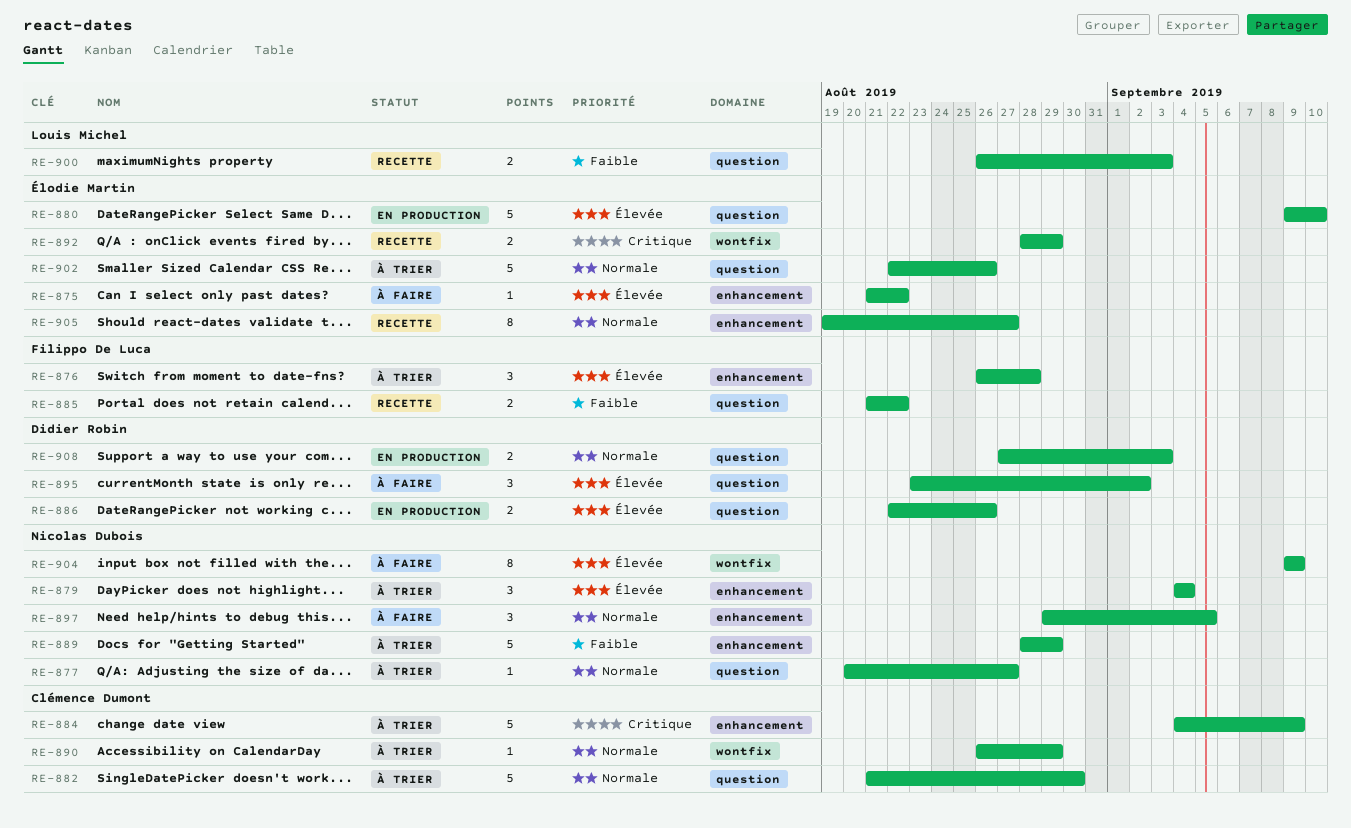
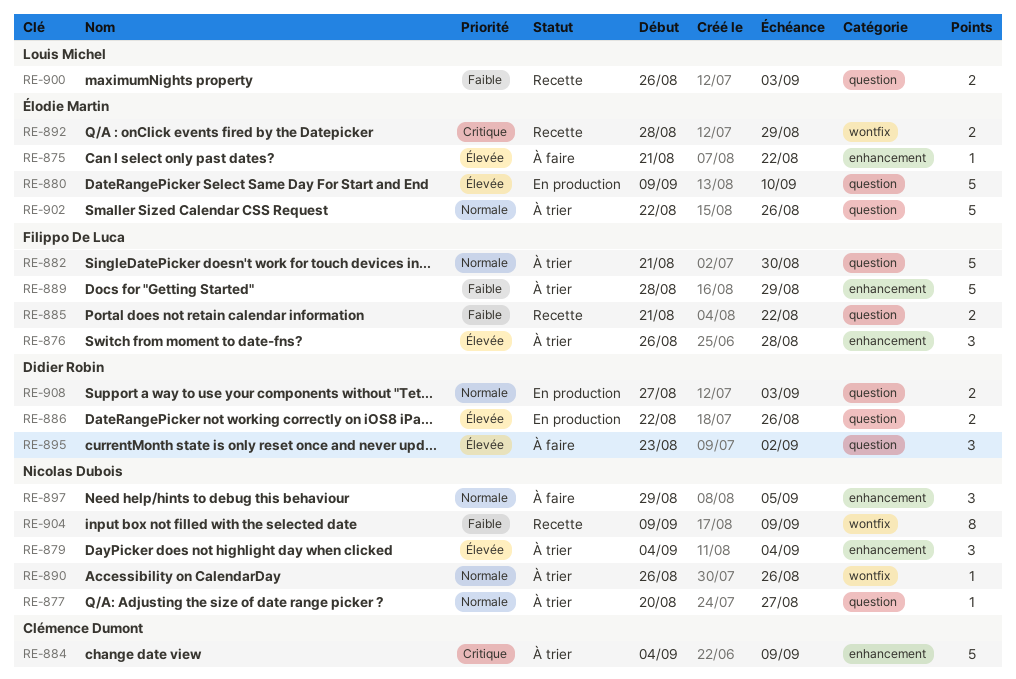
RE-882, owner: Clémence Dumont -> Filippo De Luca
RE-889, owner: Nicolas Dubois -> Filippo De Luca
RE-890, owner: Clémence Dumont -> Nicolas Dubois
RE-890, due: Aug 29 -> Aug 26
RE-904, status: À faire -> Recette
RE-904, priority: Élevée -> Faible
RE-905: present -> none

